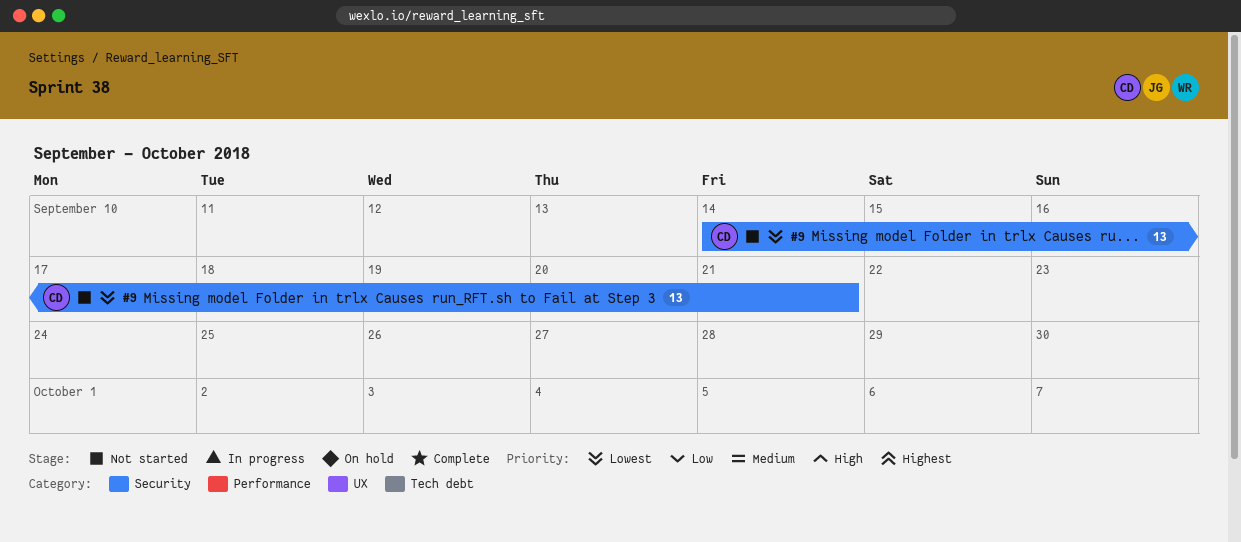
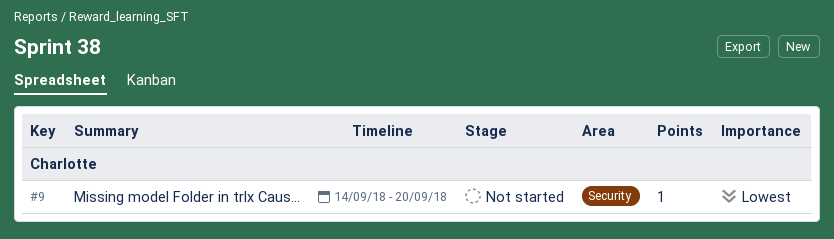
#9, estimate: 13 -> 1
#9, due: Sep 21 -> Sep 20

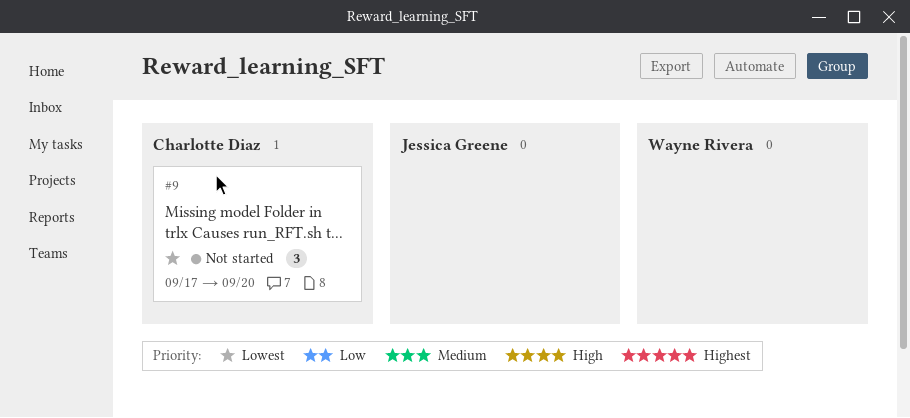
#9, estimate: 1 -> 3
#9, start: Sep 14 -> Sep 17

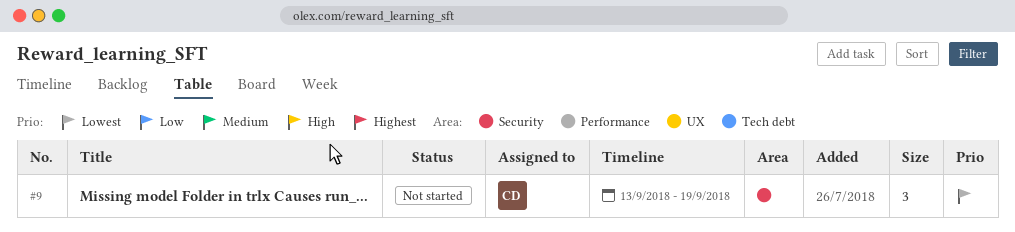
#9, start: Sep 17 -> Sep 13
#9, due: Sep 20 -> Sep 19

